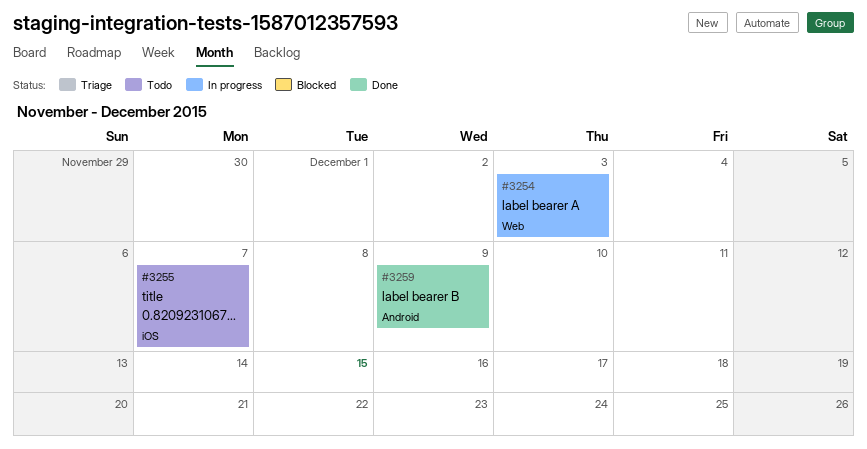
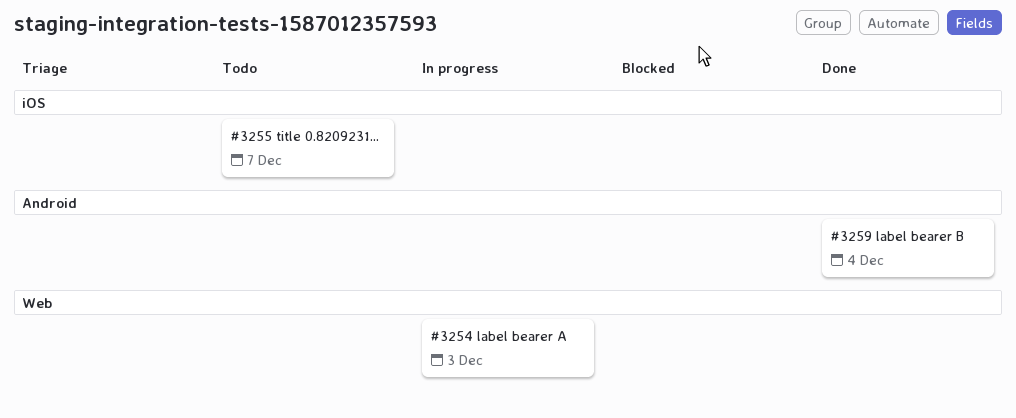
#3259, due: Dec 9 -> Dec 4

